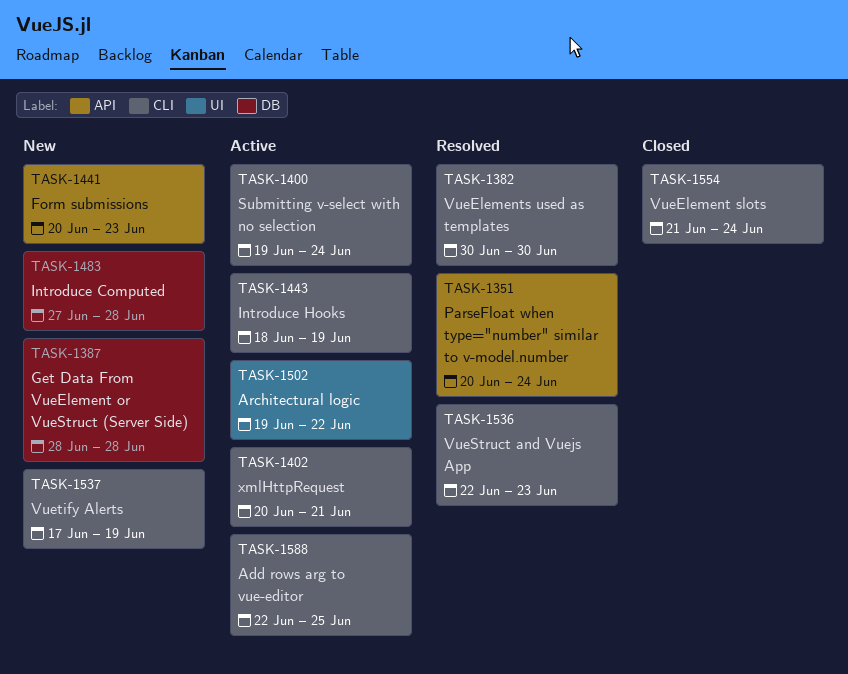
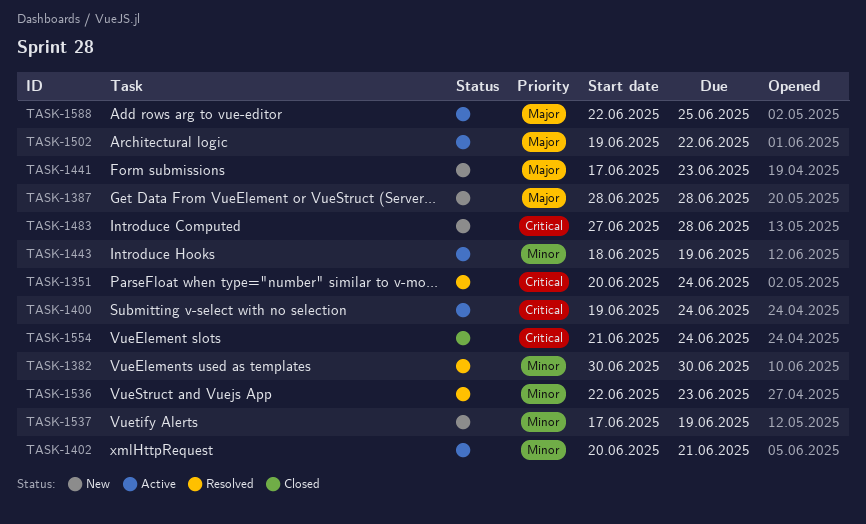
TASK-1441, start: Jun 20 -> Jun 17

